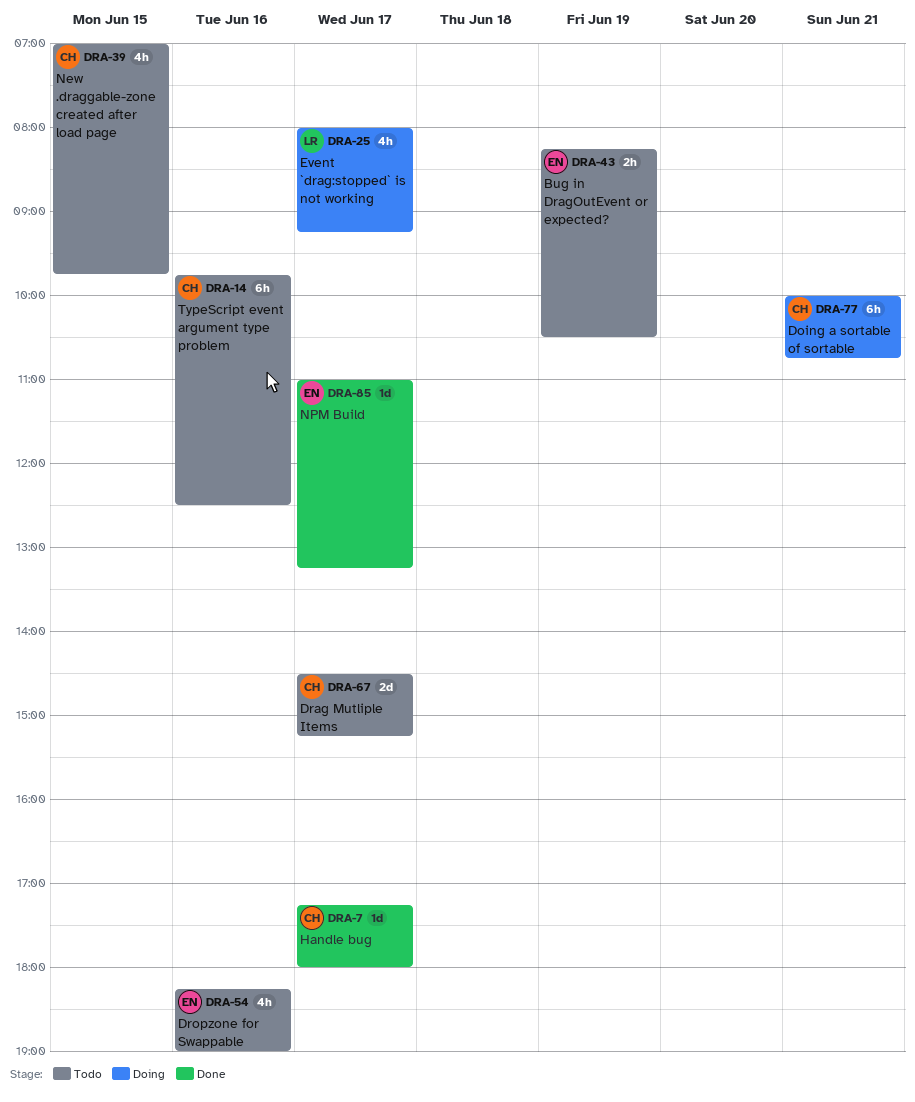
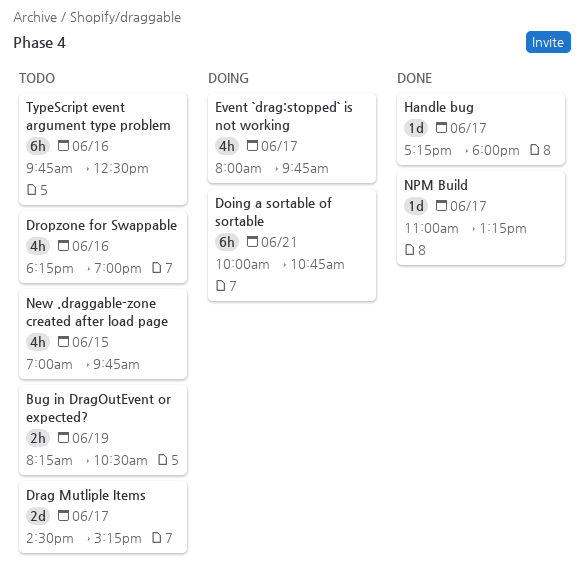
Event `drag:stopped` is not working, ends: 09:15 -> 09:45

